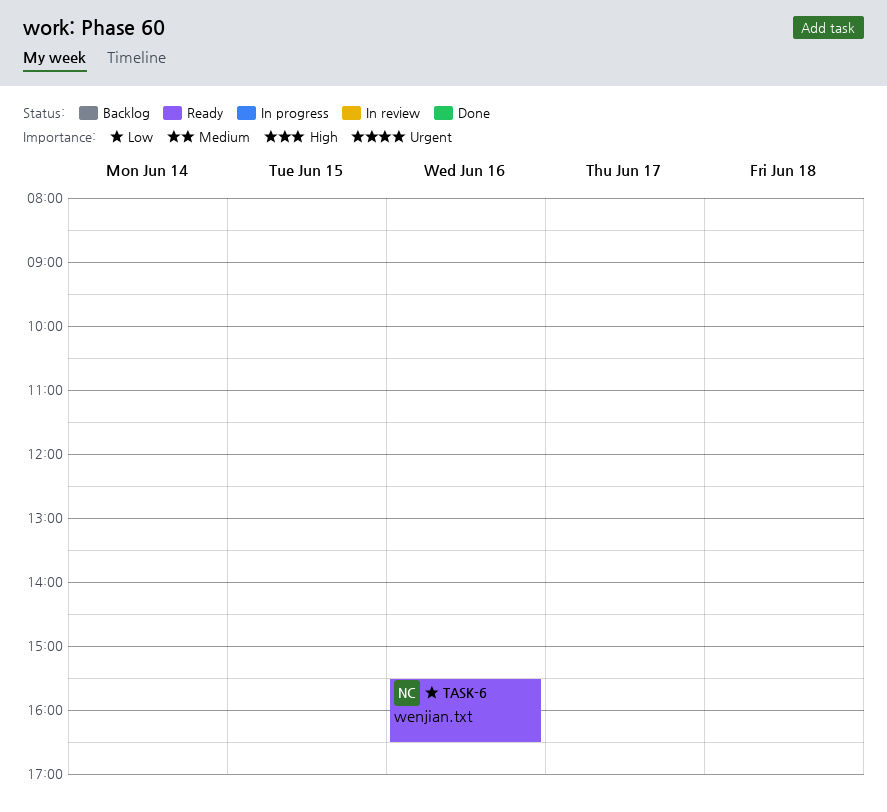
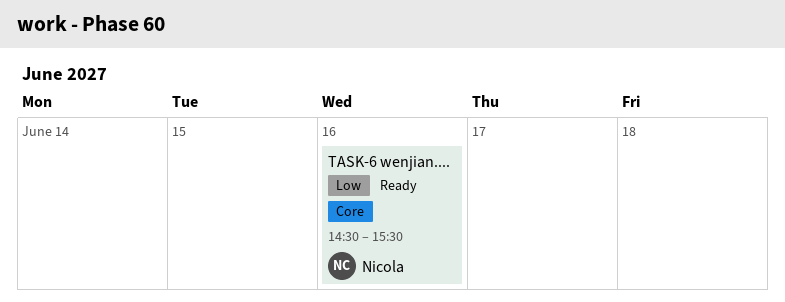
TASK-6, begins: 15:30 -> 14:30
TASK-6, ends: 16:30 -> 15:30

